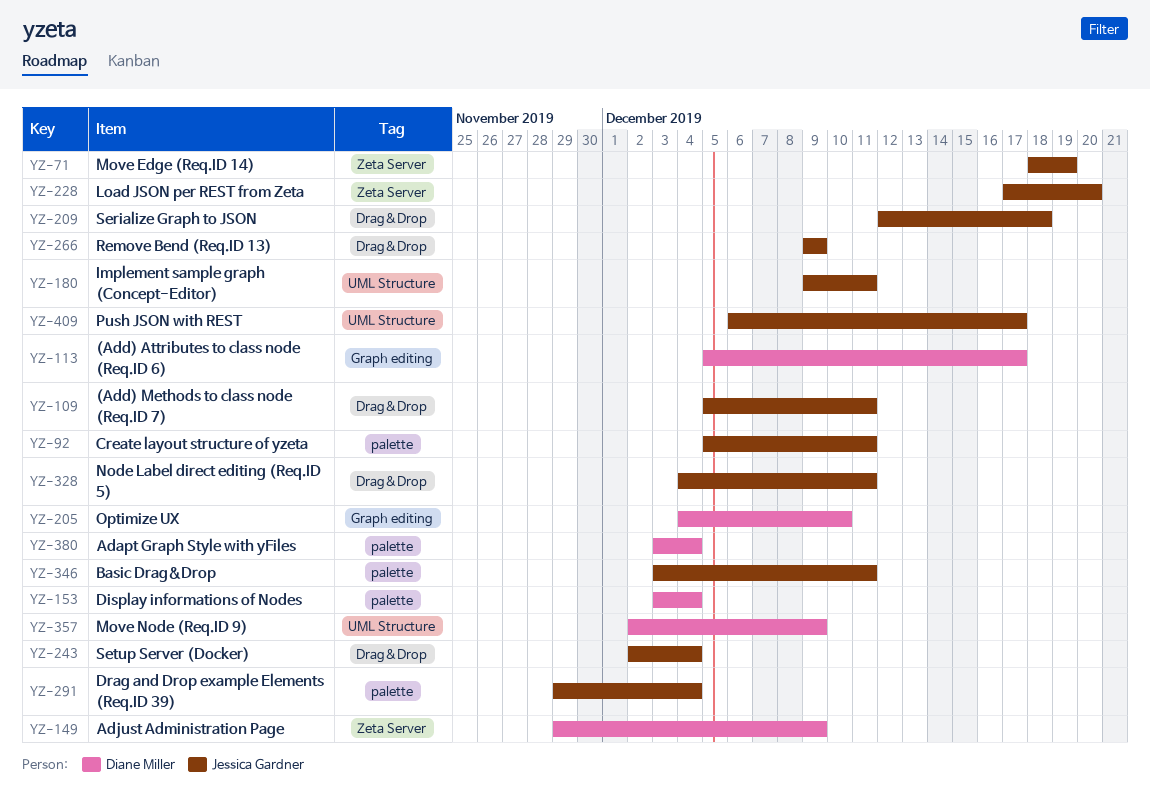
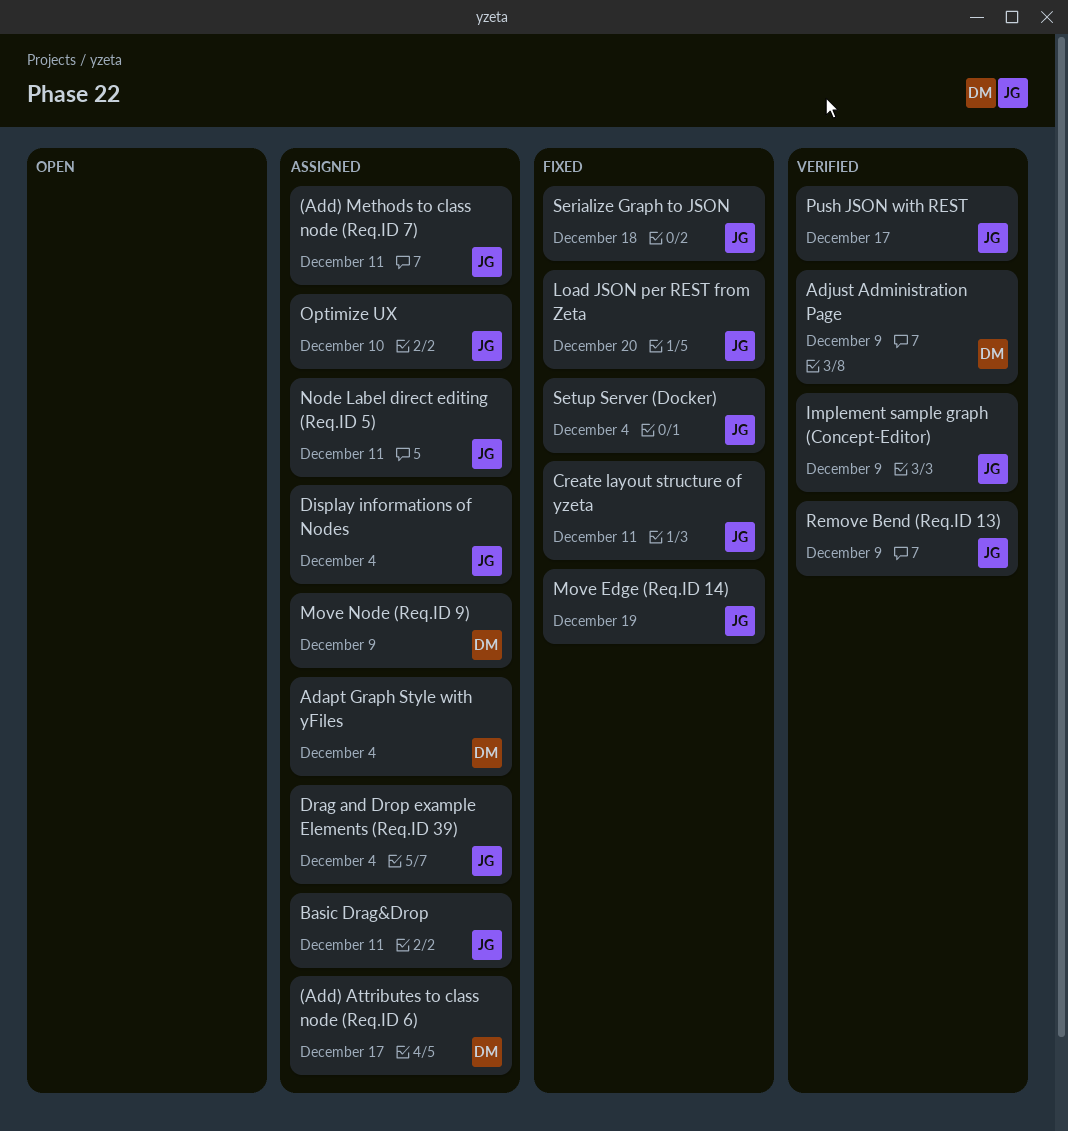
Display informations of Nodes, owner: Diane Miller -> Jessica Gardner
Implement sample graph (Concept-Editor), due: Dec 11 -> Dec 9
Optimize UX, owner: Diane Miller -> Jessica Gardner

